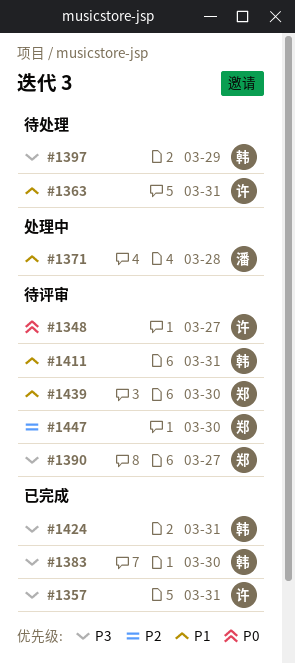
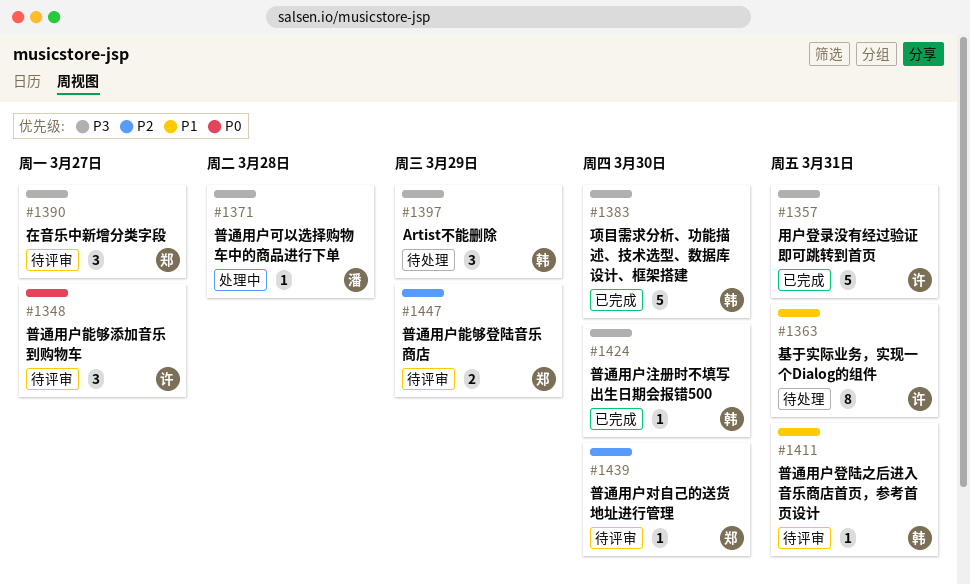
#1371, priority: P1 -> P3
#1424, due: Mar 31 -> Mar 30
#1439, priority: P1 -> P2
#1447, due: Mar 30 -> Mar 29

